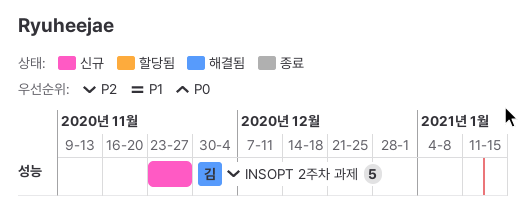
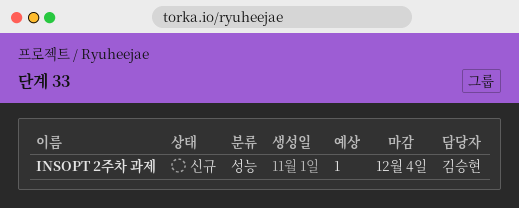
INSOPT 2주차 과제, estimate: 5 -> 1
INSOPT 2주차 과제, due: Nov 27 -> Dec 4

